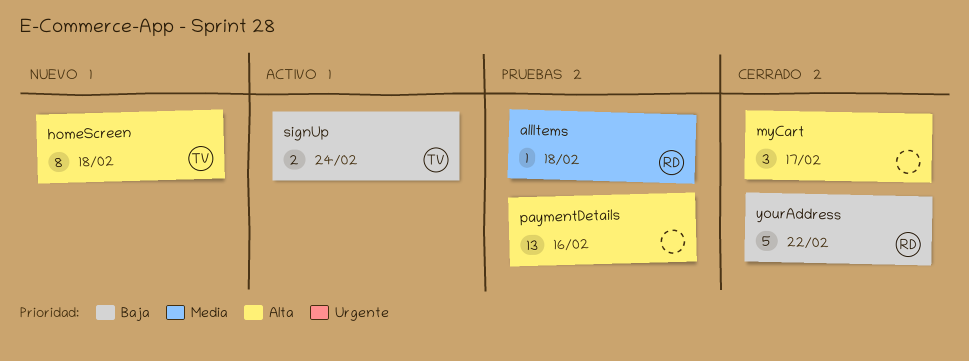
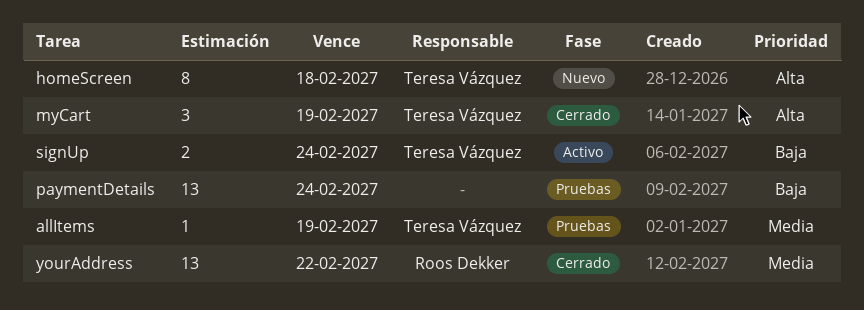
allItems, owner: Roos Dekker -> Teresa Vázquez
allItems, due: Feb 18 -> Feb 19
myCart, owner: none -> Teresa Vázquez
myCart, due: Feb 17 -> Feb 19
paymentDetails, priority: Alta -> Baja
paymentDetails, due: Feb 16 -> Feb 24
yourAddress, priority: Baja -> Media
yourAddress, estimate: 5 -> 13

